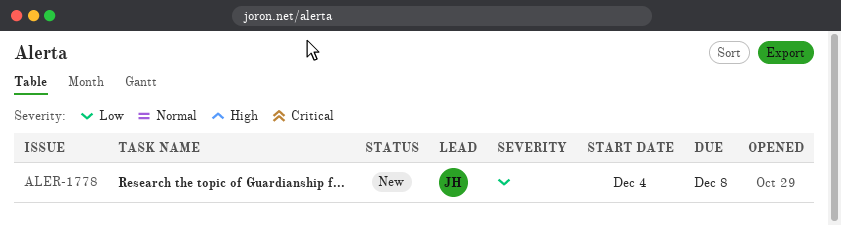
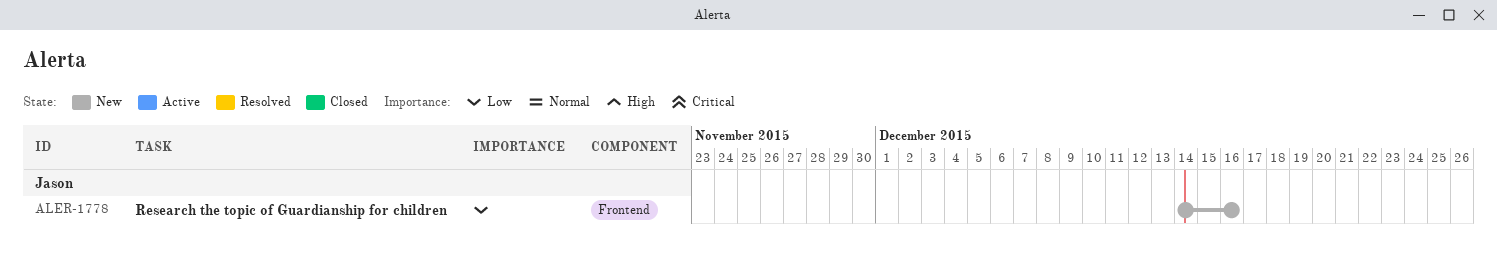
ALER-1778, start: Dec 4 -> Dec 14
ALER-1778, due: Dec 8 -> Dec 16

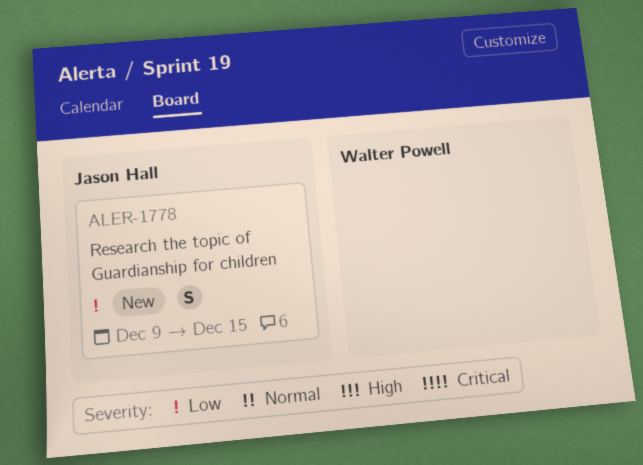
ALER-1778, start: Dec 14 -> Dec 9
ALER-1778, due: Dec 16 -> Dec 15

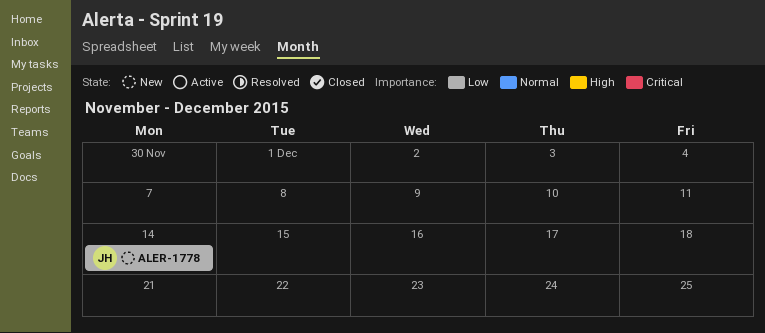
ALER-1778, start: Dec 9 -> Dec 14
ALER-1778, due: Dec 15 -> Dec 14

